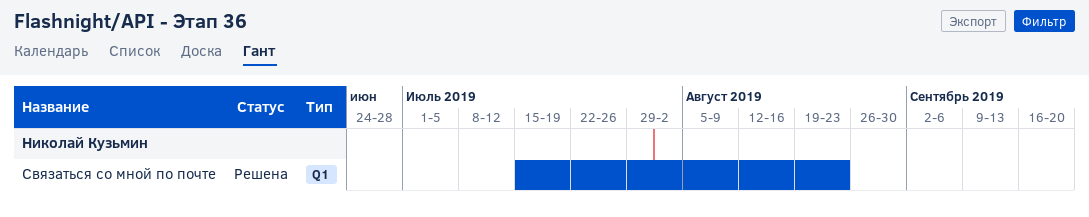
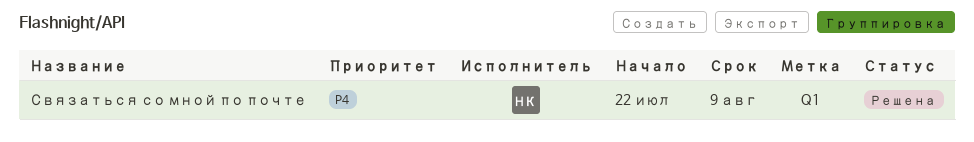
Связаться со мной по почте, start: Jul 15 -> Jul 22
Связаться со мной по почте, due: Aug 23 -> Aug 9

